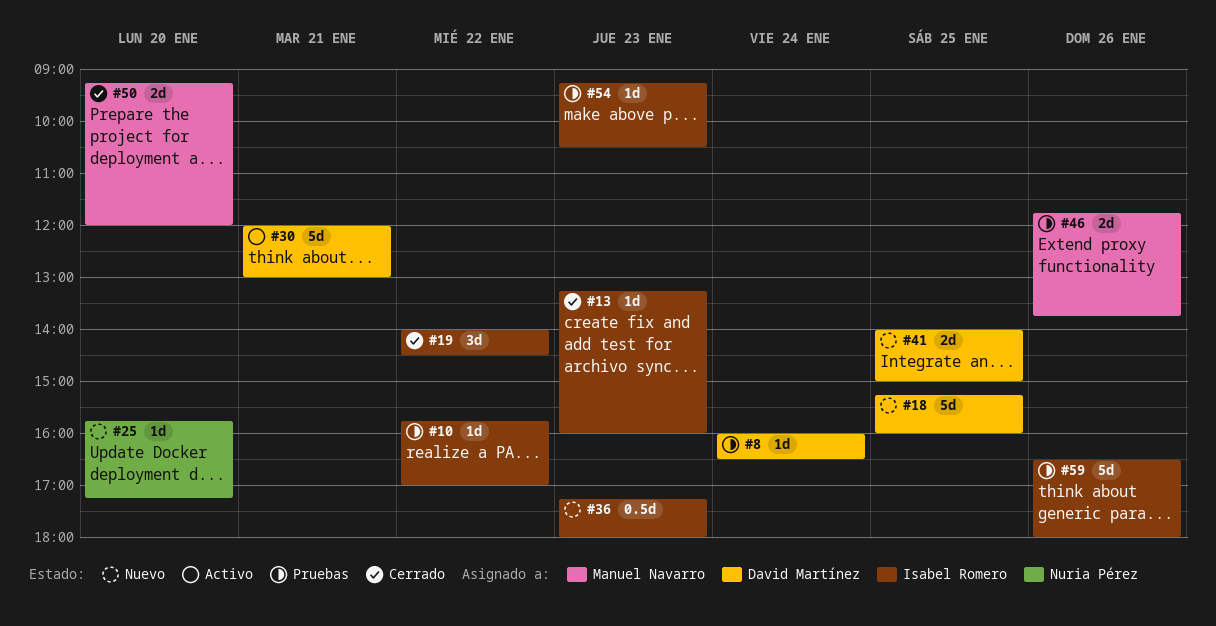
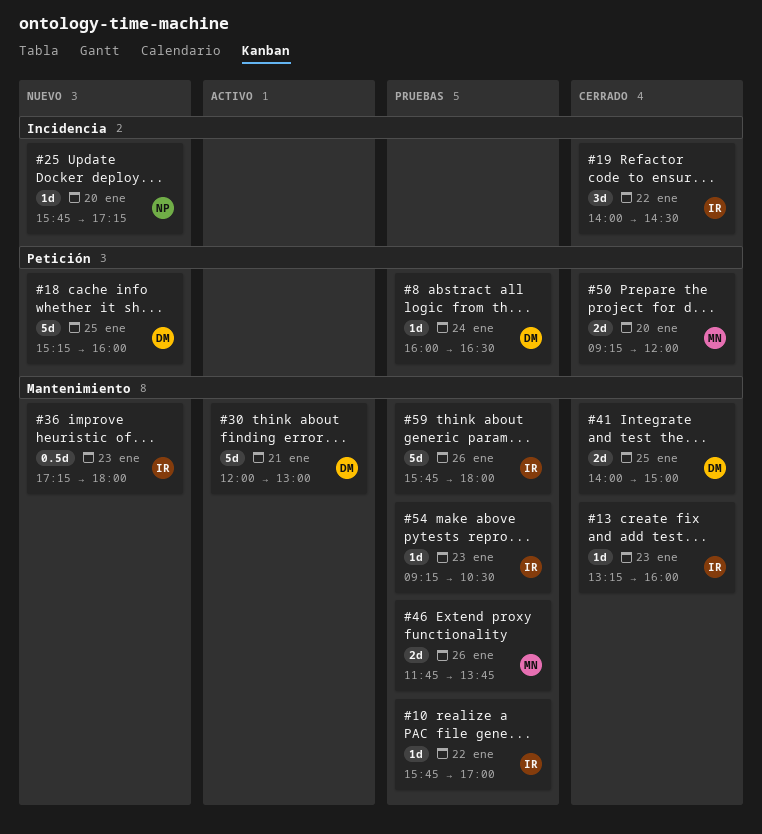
#41, status: Nuevo -> Cerrado
#59, begins: 16:30 -> 15:45

